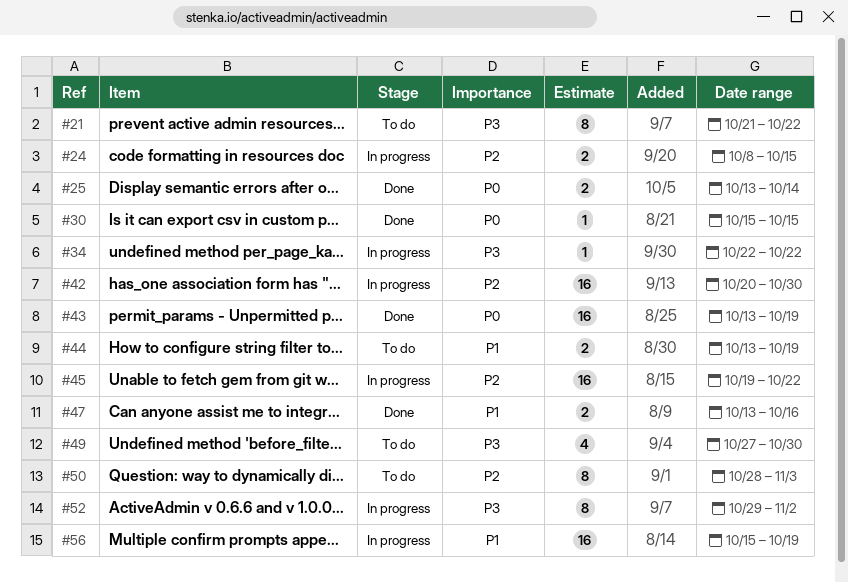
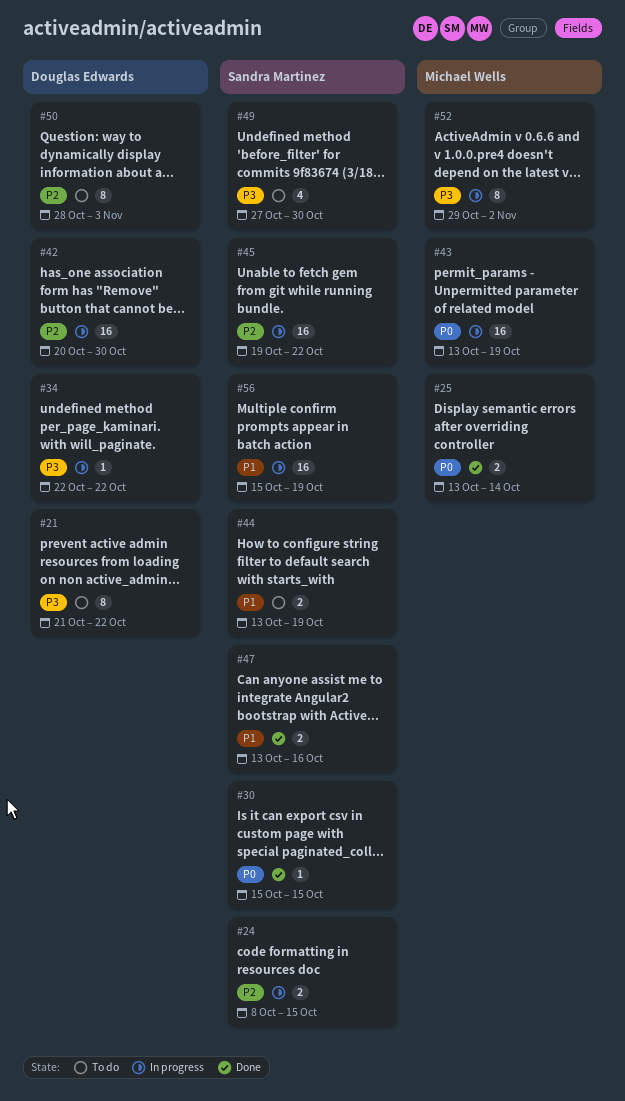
#43, status: Done -> In progress

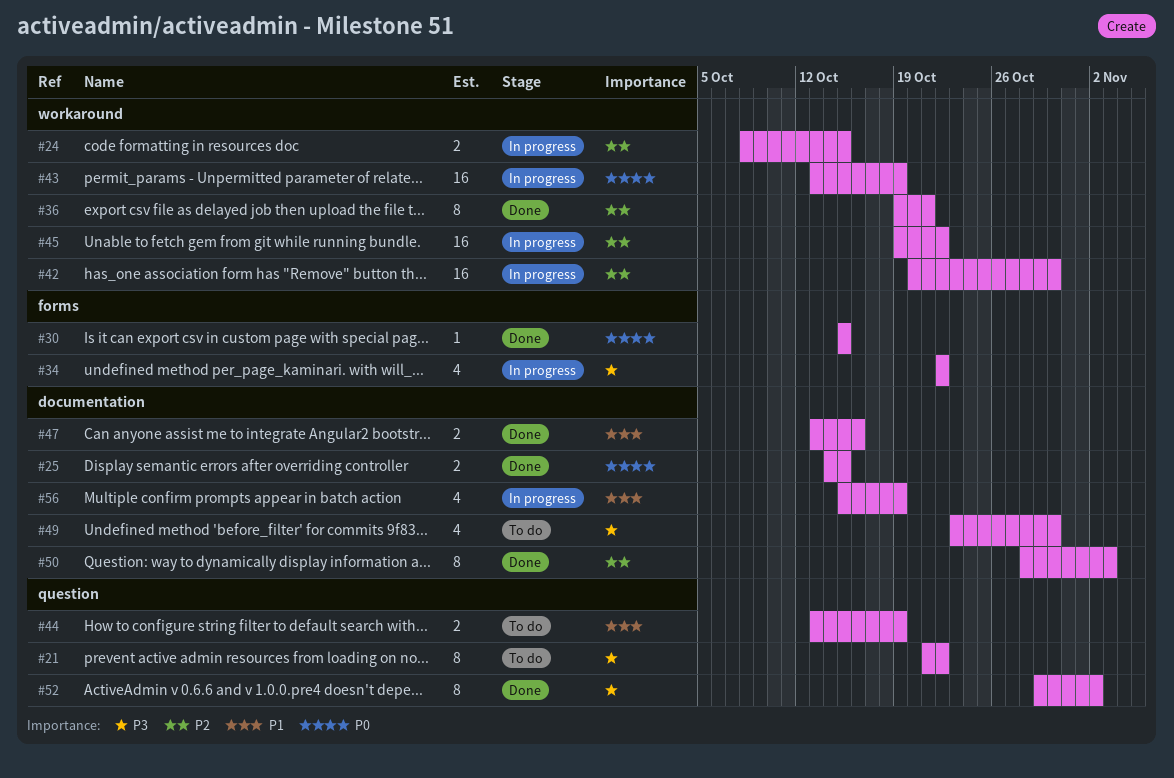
#25, start: Oct 13 -> Oct 14
#25, due: Oct 14 -> Oct 15
#34, estimate: 1 -> 4
#36: none -> present
#49, start: Oct 27 -> Oct 23
#50, status: To do -> Done
#52, status: In progress -> Done
#56, estimate: 16 -> 4

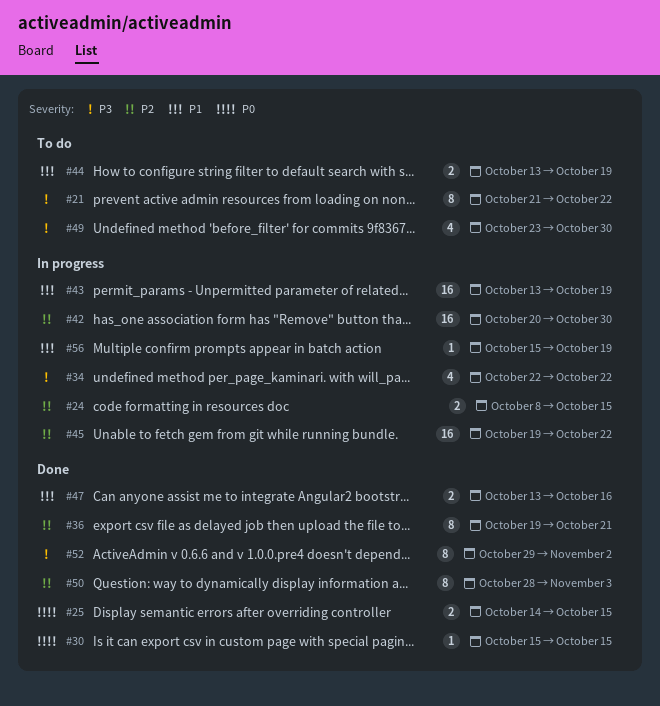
#43, priority: P0 -> P1
#56, estimate: 4 -> 1

